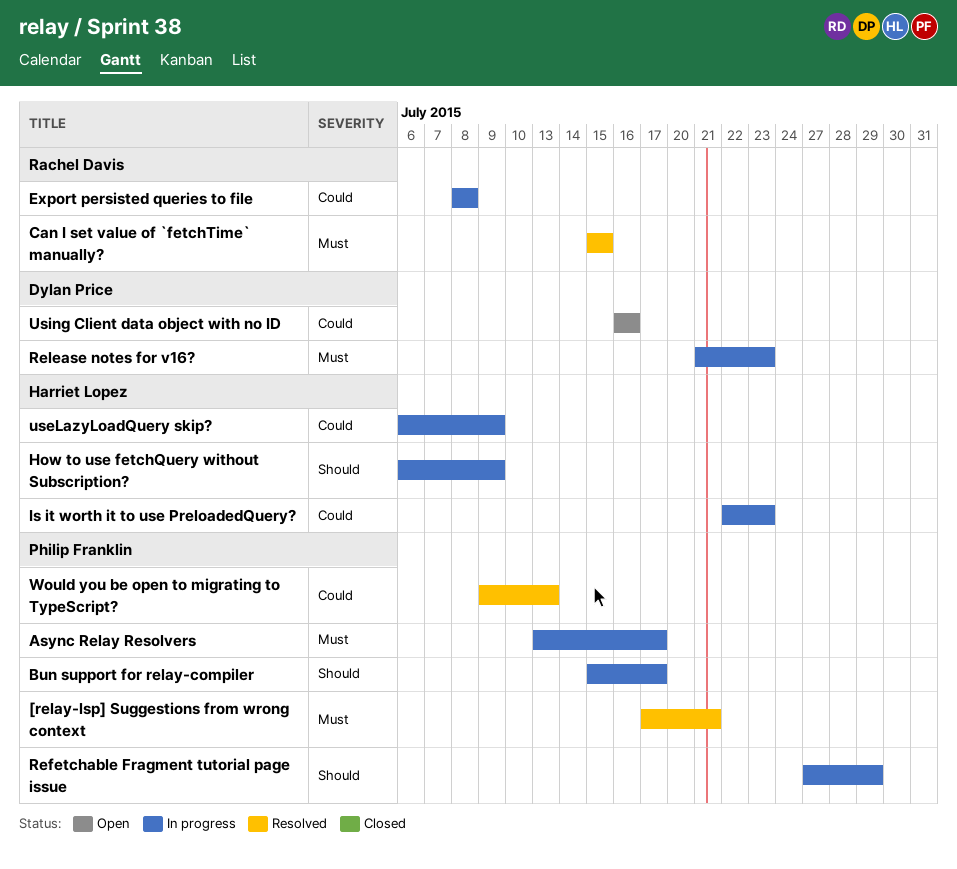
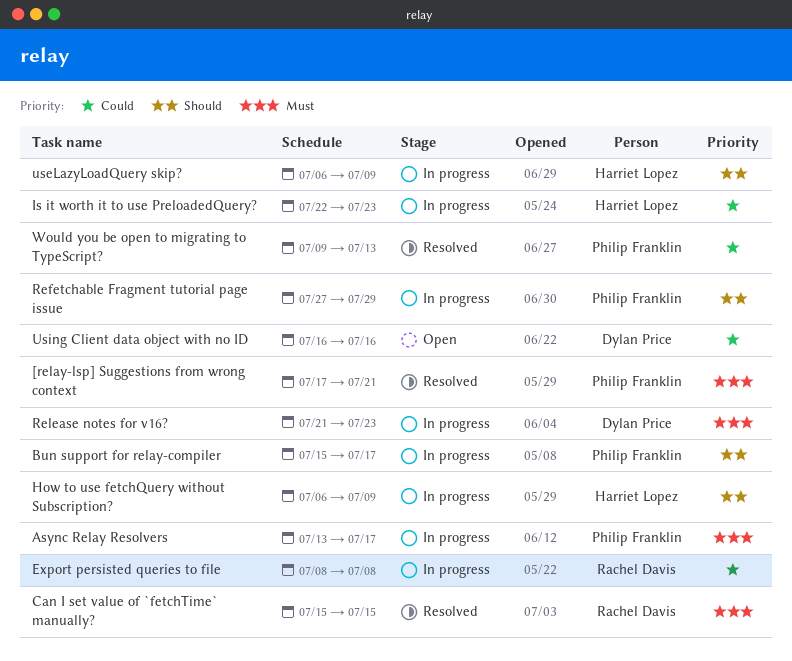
useLazyLoadQuery skip?, priority: Could -> Should

